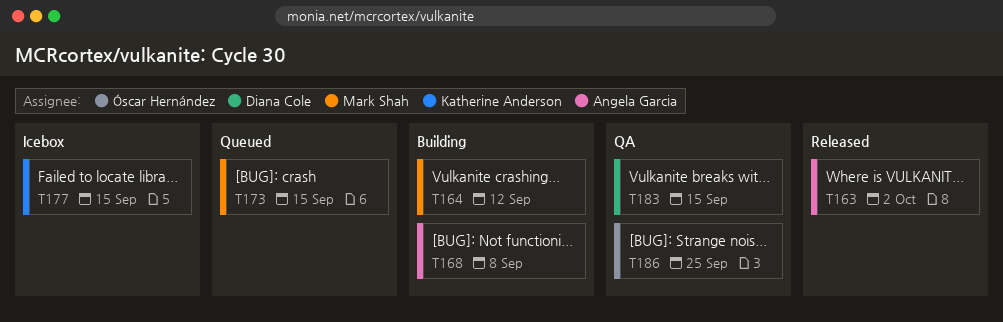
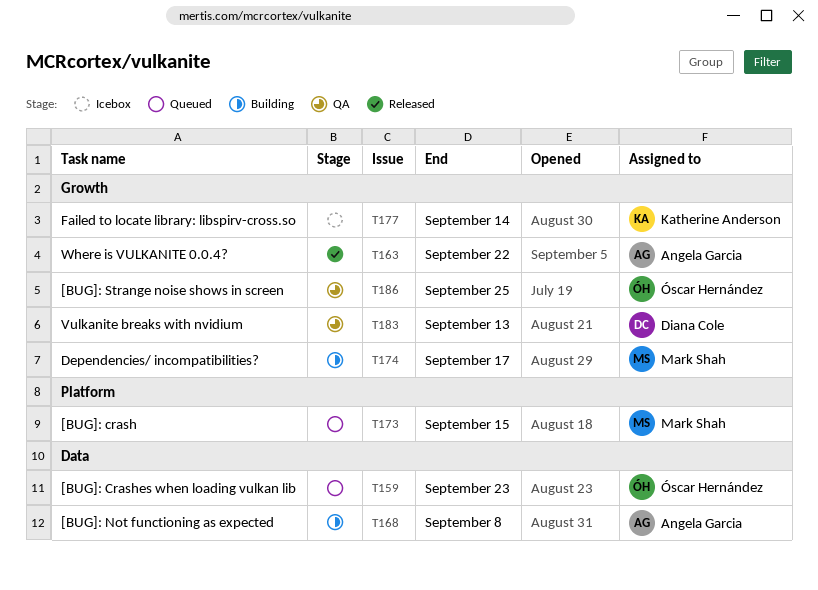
T159: none -> present
T163, due: Oct 2 -> Sep 22
T164: present -> none
T174: none -> present
T177, due: Sep 15 -> Sep 14
T183, due: Sep 15 -> Sep 13

